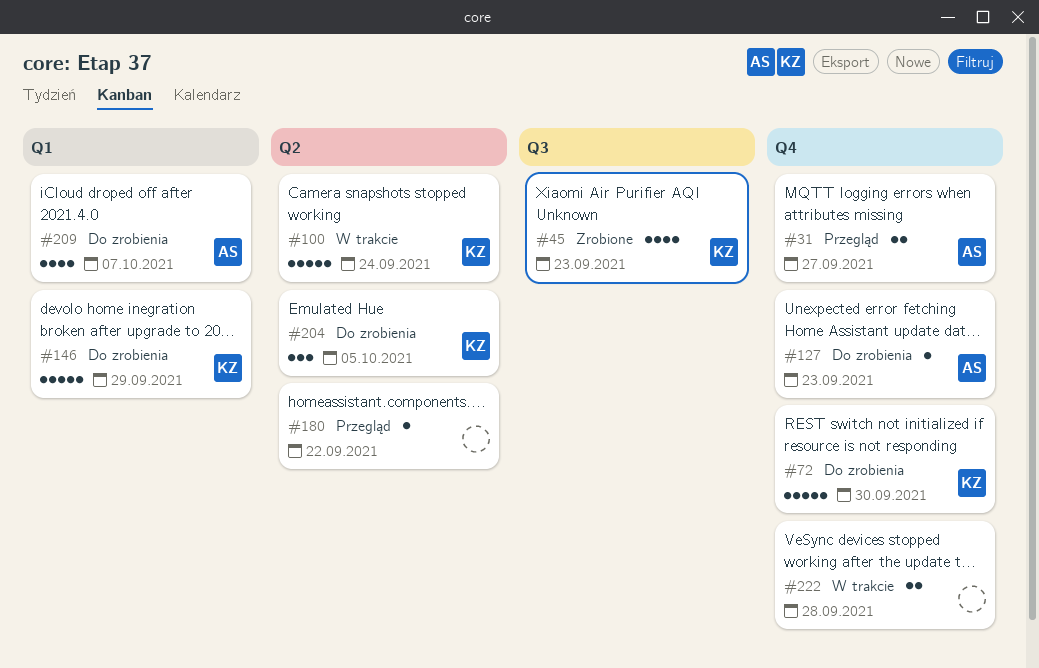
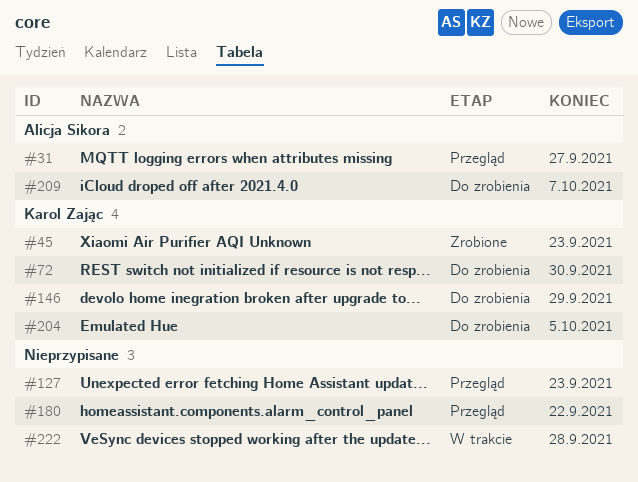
#100: present -> none
#127, status: Do zrobienia -> Przegląd
#127, owner: Alicja Sikora -> none

